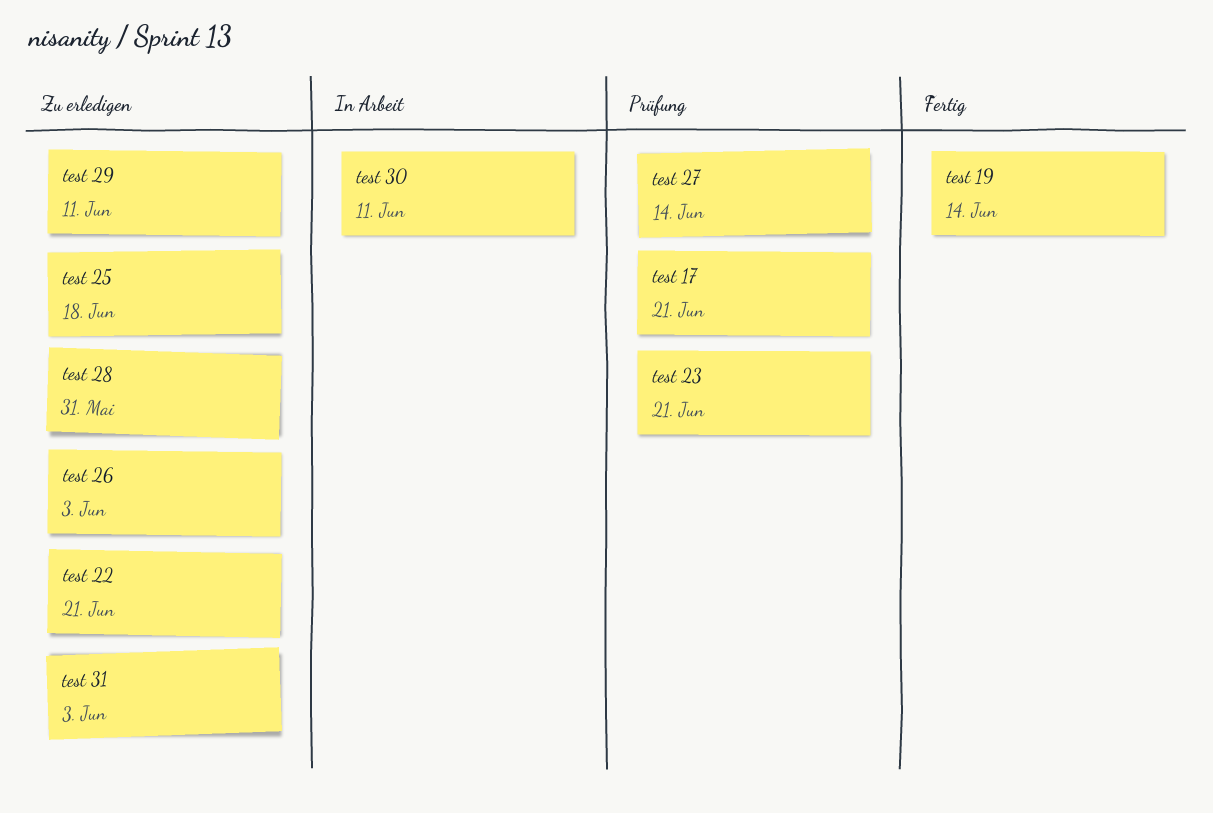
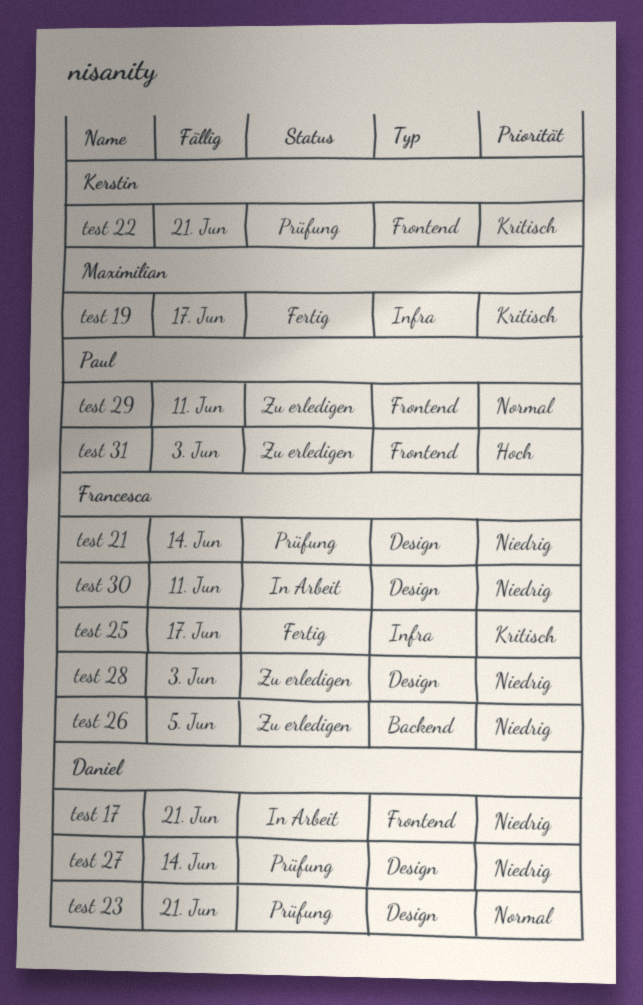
test 17, status: Prüfung -> In Arbeit
test 19, due: Jun 14 -> Jun 17
test 21: none -> present
test 22, status: Zu erledigen -> Prüfung
test 25, status: Zu erledigen -> Fertig
test 25, due: Jun 18 -> Jun 17
test 26, due: Jun 3 -> Jun 5
test 28, due: May 31 -> Jun 3

